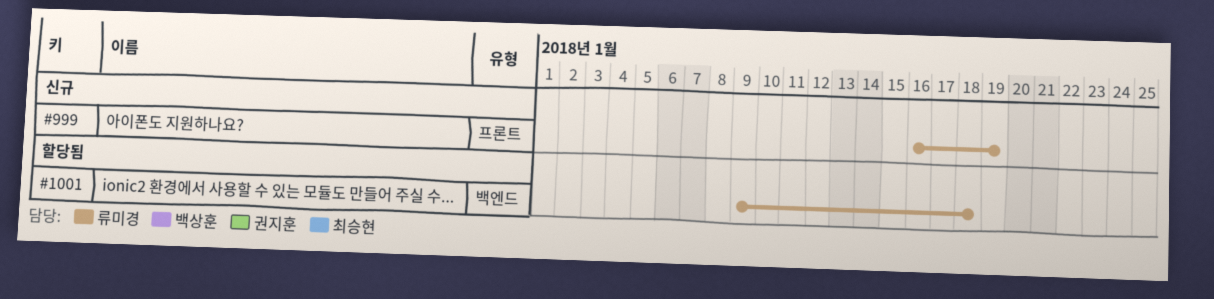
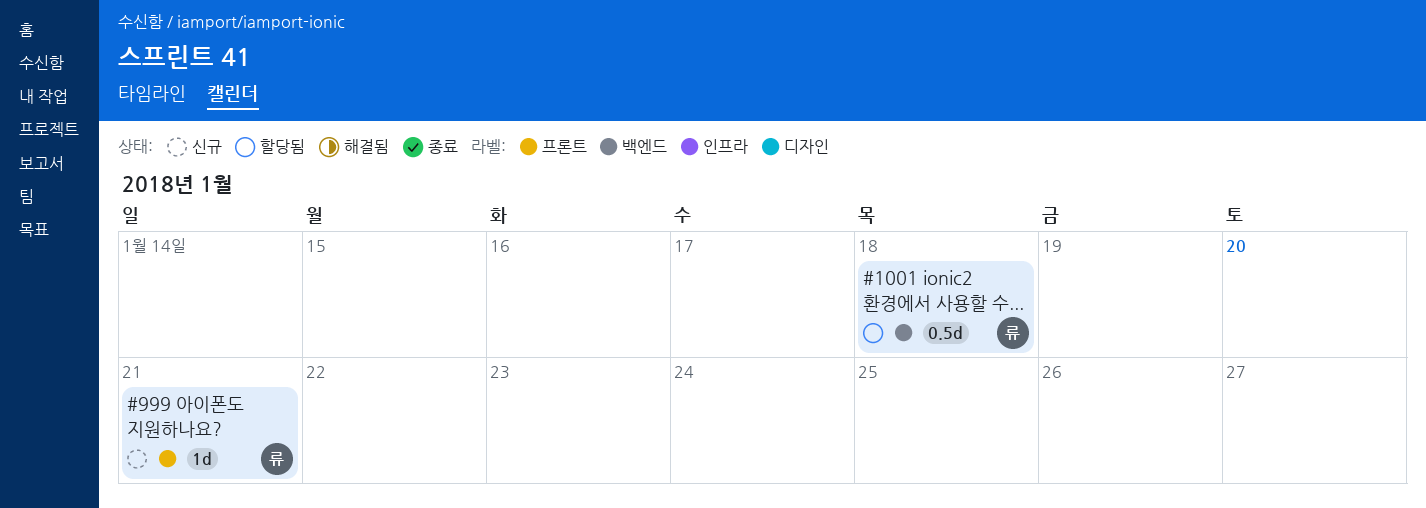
#999, due: Jan 19 -> Jan 21

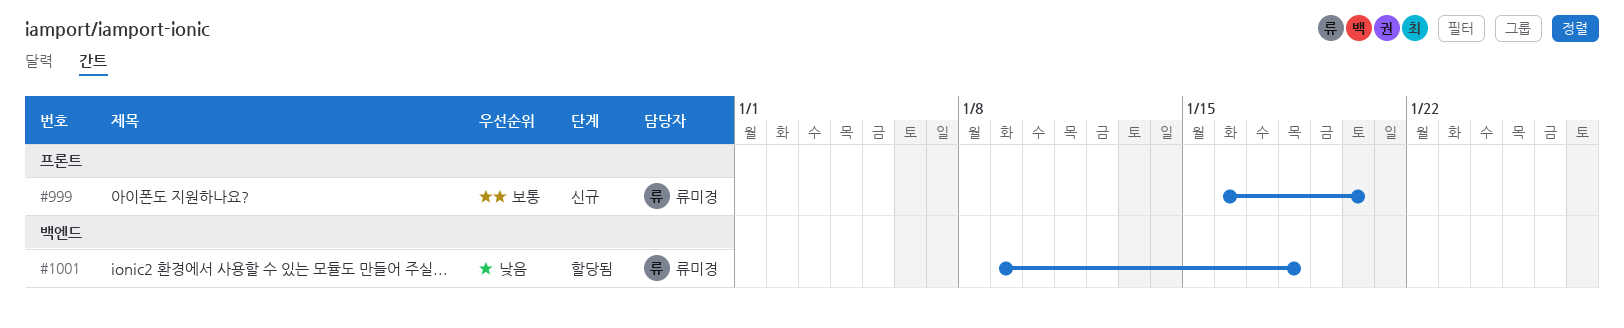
#999, due: Jan 21 -> Jan 20

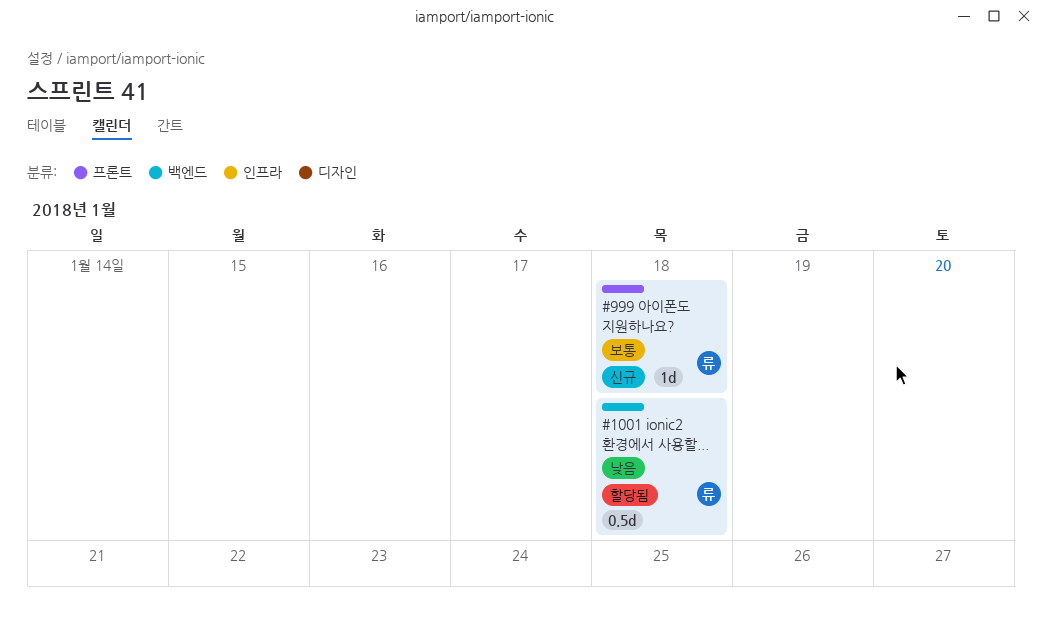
#999, due: Jan 20 -> Jan 18

